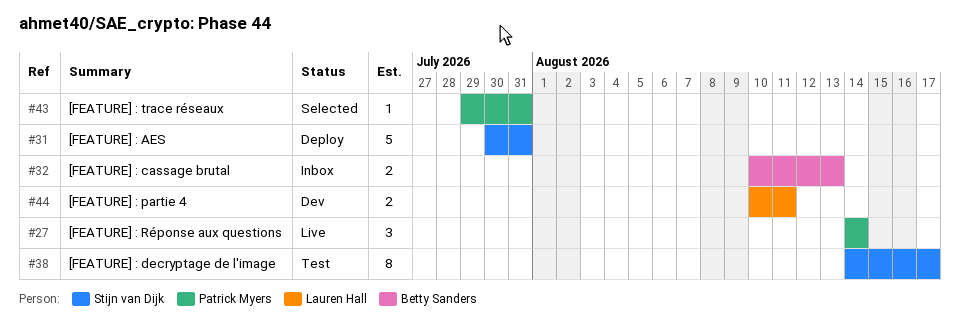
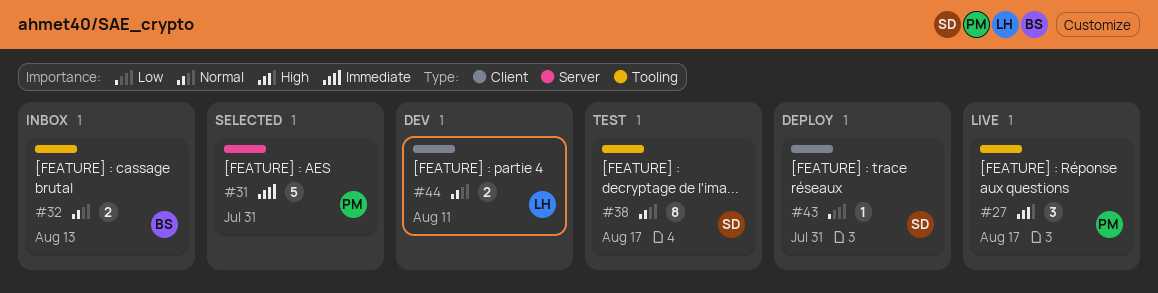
#27, due: Aug 14 -> Aug 17
#31, status: Deploy -> Selected
#31, owner: Stijn van Dijk -> Patrick Myers
#43, status: Selected -> Deploy
#43, owner: Patrick Myers -> Stijn van Dijk

